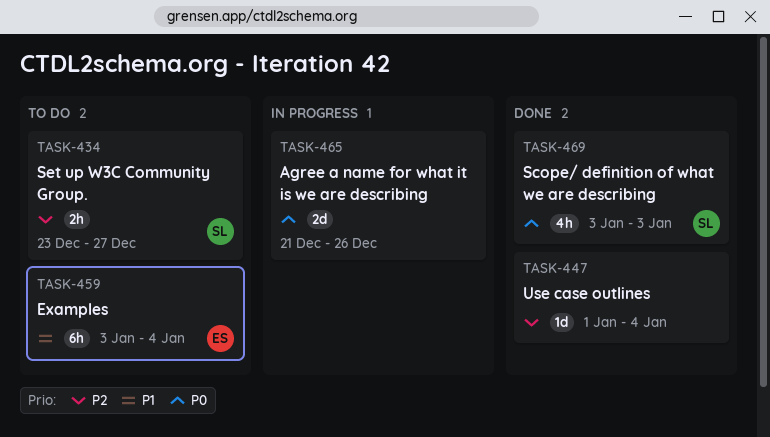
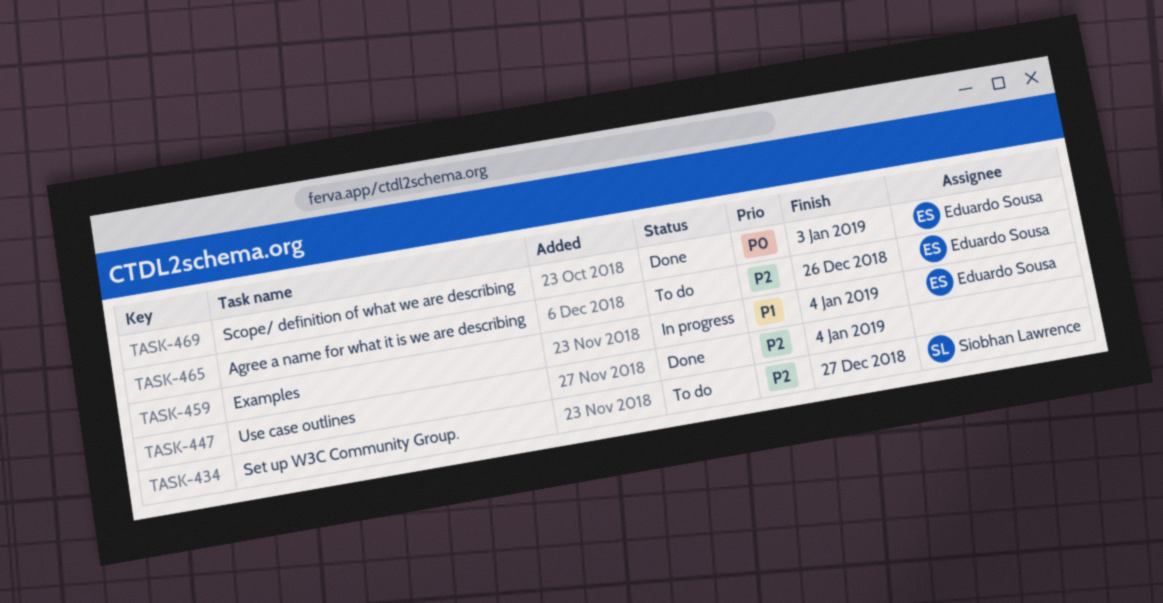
TASK-459, status: To do -> In progress
TASK-465, status: In progress -> To do
TASK-465, owner: none -> Eduardo Sousa
TASK-465, priority: P0 -> P2
TASK-469, owner: Siobhan Lawrence -> Eduardo Sousa

